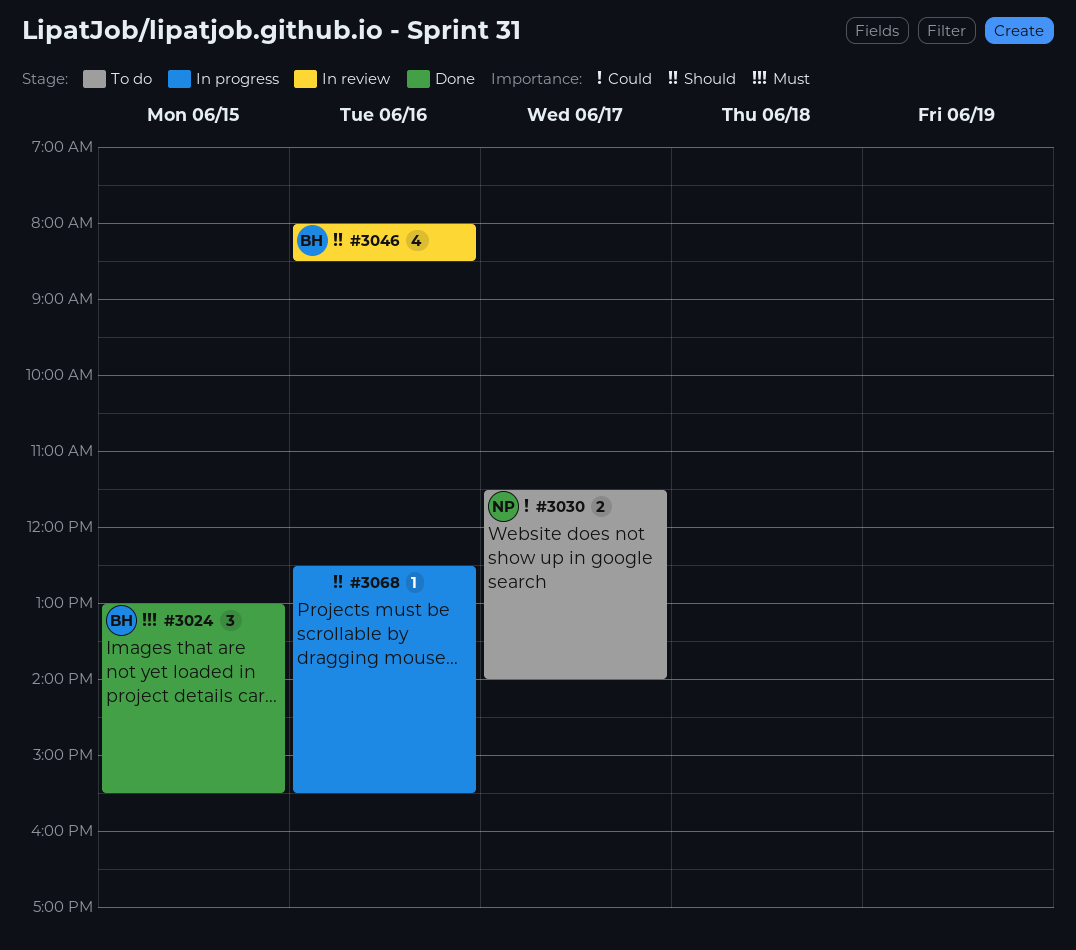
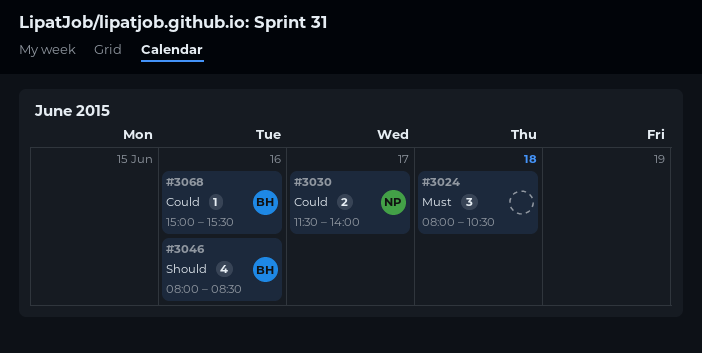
#3024, owner: BH -> none
#3024, day: Jun 15 -> Jun 18
#3024, begins: 13:00 -> 08:00
#3024, ends: 15:30 -> 10:30
#3068, owner: none -> BH
#3068, priority: Should -> Could
#3068, begins: 12:30 -> 15:00

